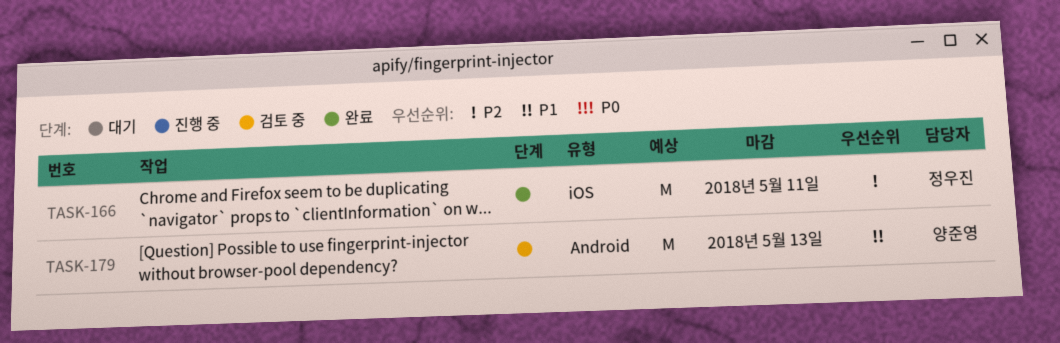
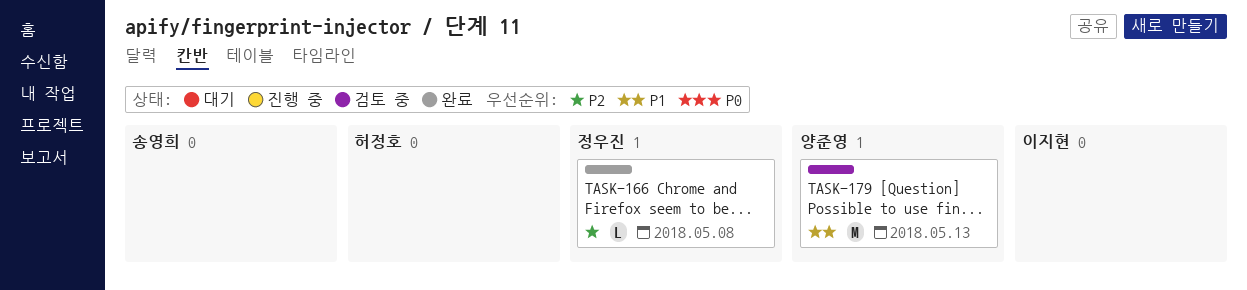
TASK-166, estimate: M -> L
TASK-166, due: May 11 -> May 8

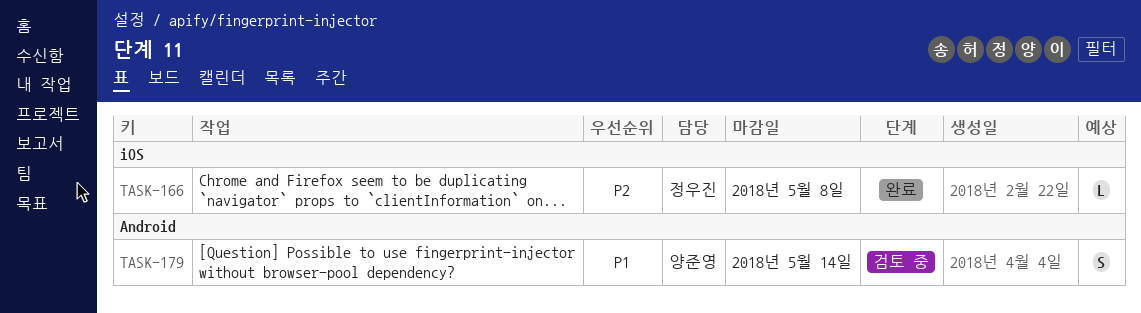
TASK-179, estimate: M -> S
TASK-179, due: May 13 -> May 14

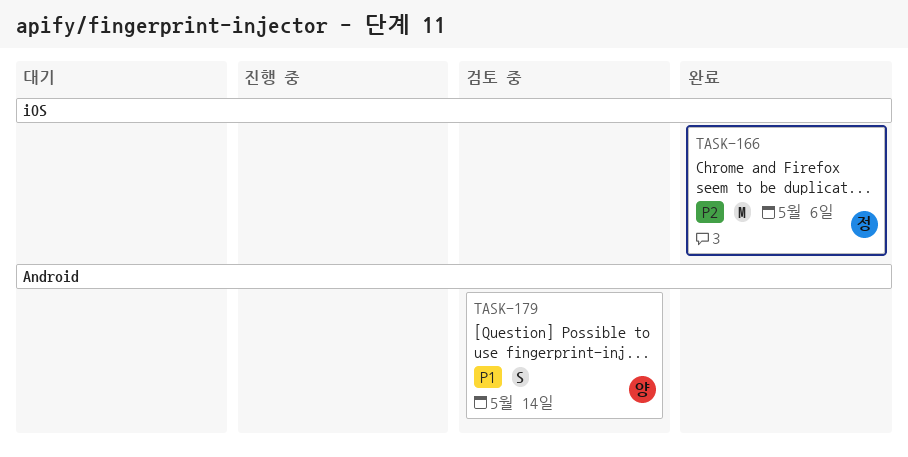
TASK-166, estimate: L -> M
TASK-166, due: May 8 -> May 6

